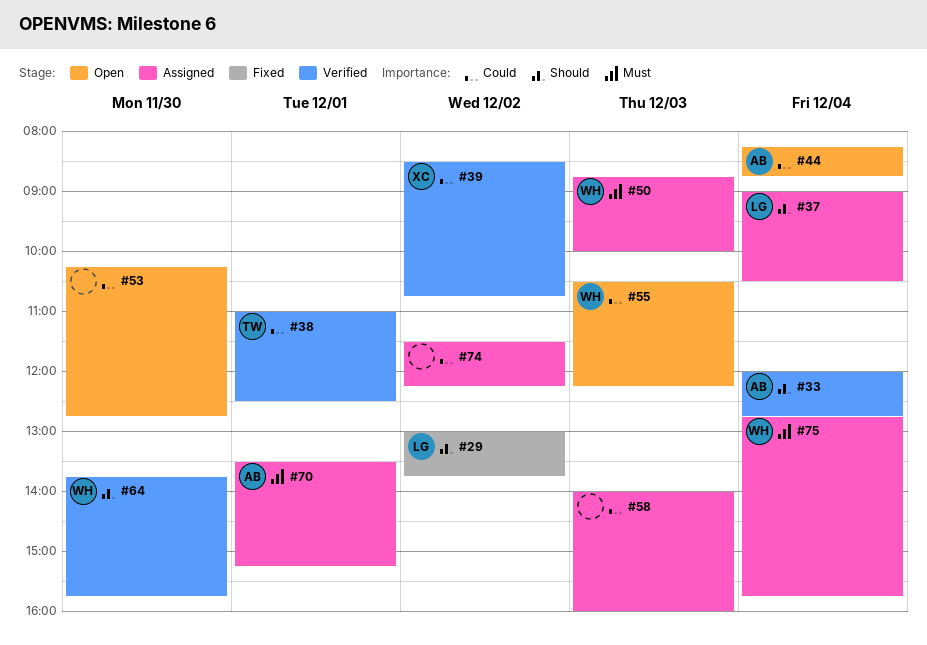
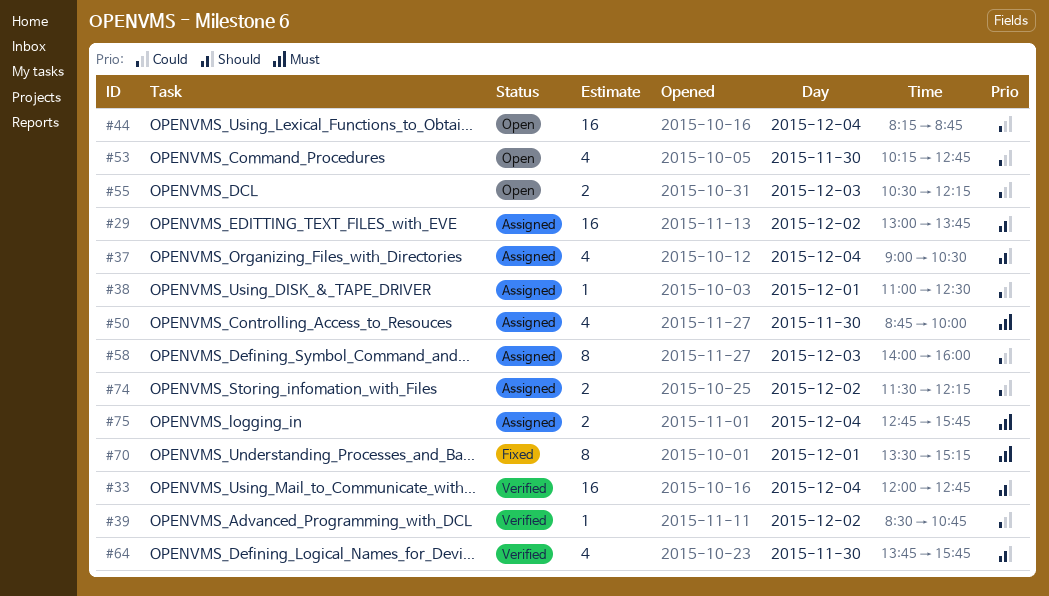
#29, status: Fixed -> Assigned
#38, status: Verified -> Assigned
#50, day: Dec 3 -> Nov 30
#70, status: Assigned -> Fixed

